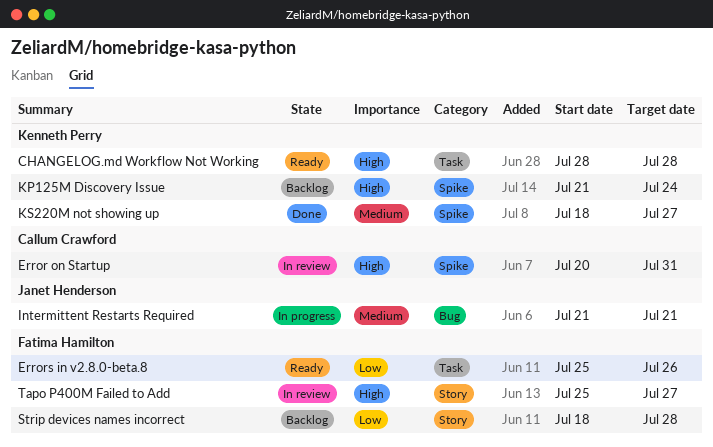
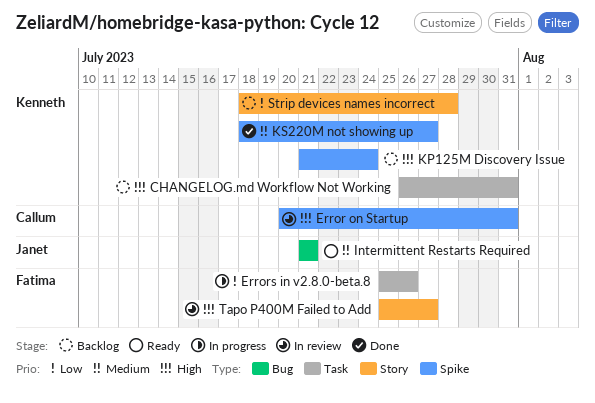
CHANGELOG.md Workflow Not Working, status: Ready -> Backlog
CHANGELOG.md Workflow Not Working, start: Jul 28 -> Jul 26
CHANGELOG.md Workflow Not Working, due: Jul 28 -> Jul 31
Errors in v2.8.0-beta.8, status: Ready -> In progress
Intermittent Restarts Required, status: In progress -> Ready
Strip devices names incorrect, owner: Fatima Hamilton -> Kenneth Perry

